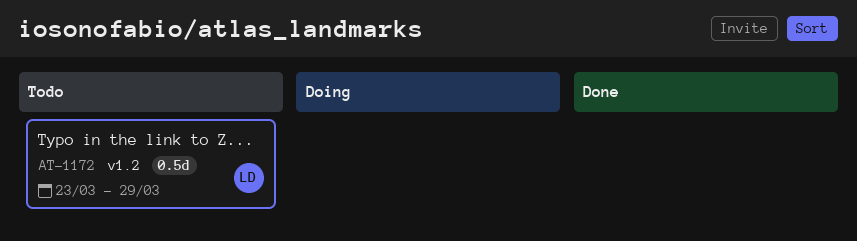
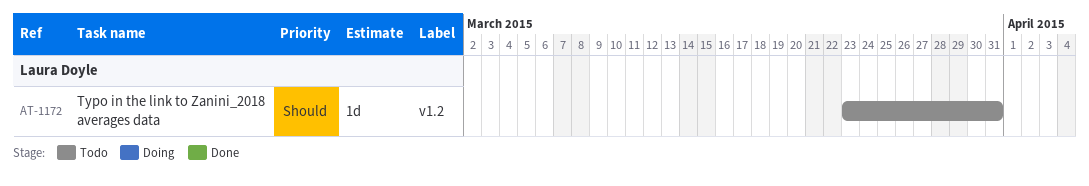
AT-1172, estimate: 0.5d -> 1d
AT-1172, due: Mar 29 -> Mar 31

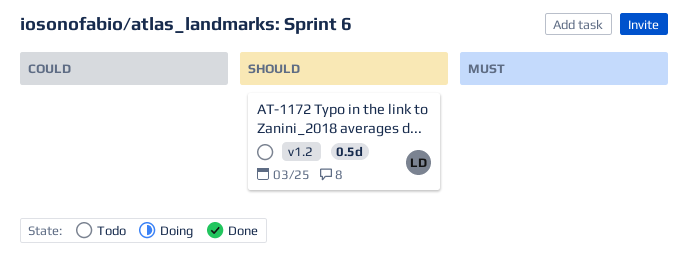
AT-1172, estimate: 1d -> 0.5d
AT-1172, due: Mar 31 -> Mar 25

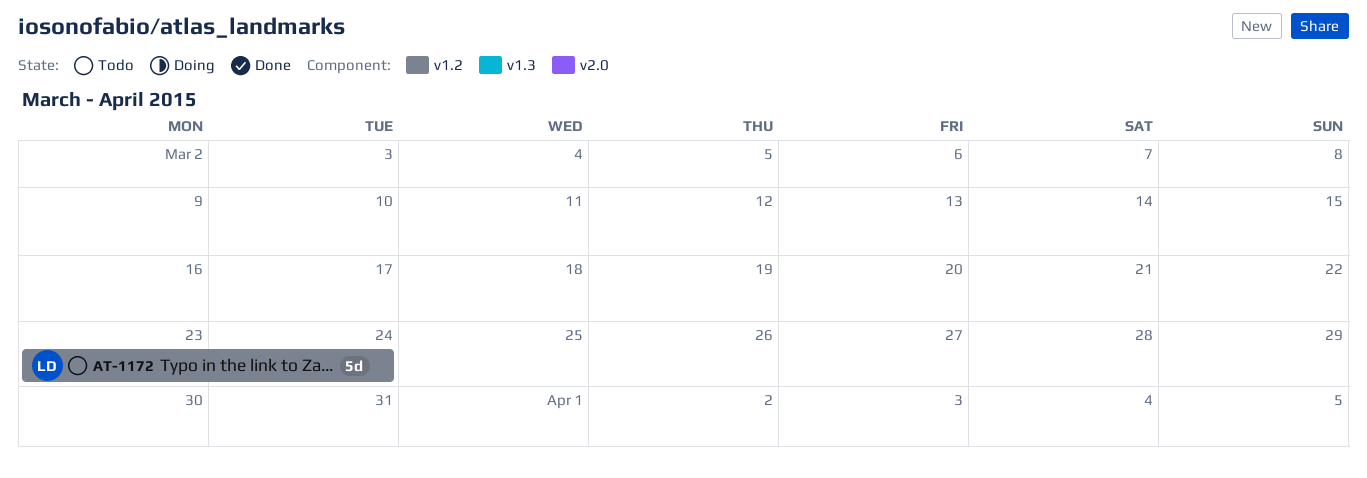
AT-1172, estimate: 0.5d -> 5d
AT-1172, due: Mar 25 -> Mar 24

